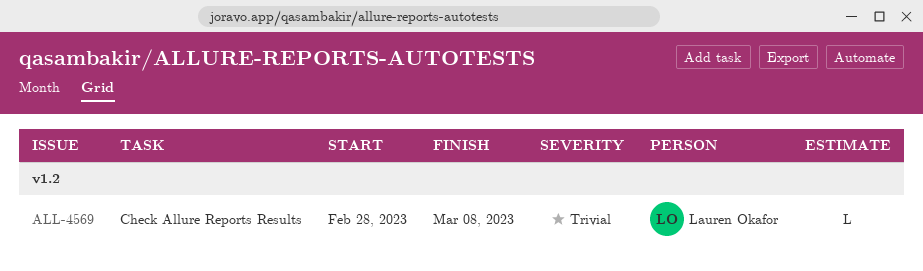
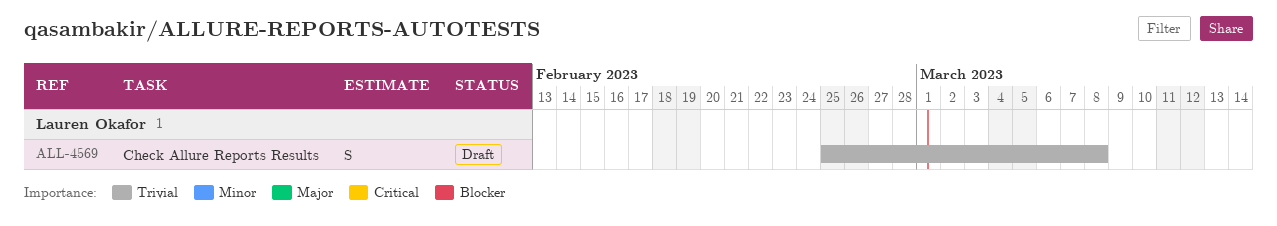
ALL-4569, estimate: L -> S
ALL-4569, start: Feb 28 -> Feb 25

